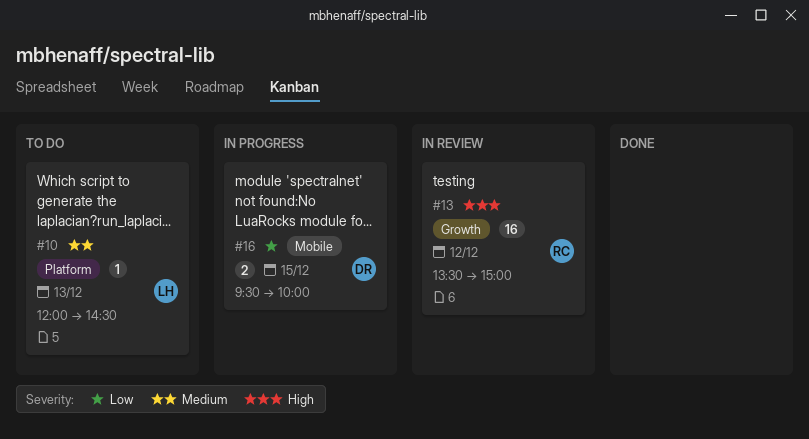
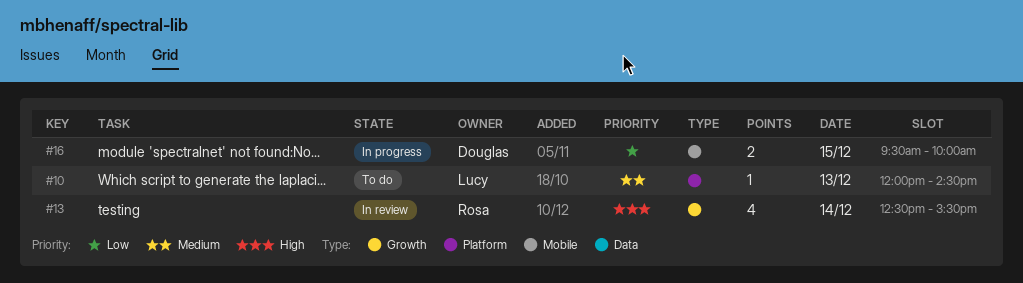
#13, estimate: 16 -> 4
#13, day: Dec 12 -> Dec 14
#13, begins: 13:30 -> 12:30
#13, ends: 15:00 -> 15:30

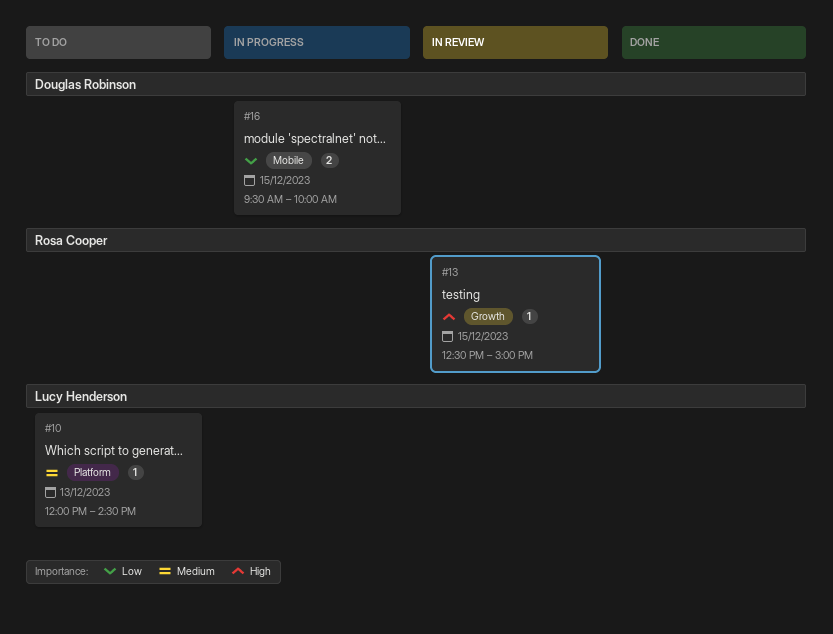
#13, estimate: 4 -> 1
#13, day: Dec 14 -> Dec 15
#13, ends: 15:30 -> 15:00

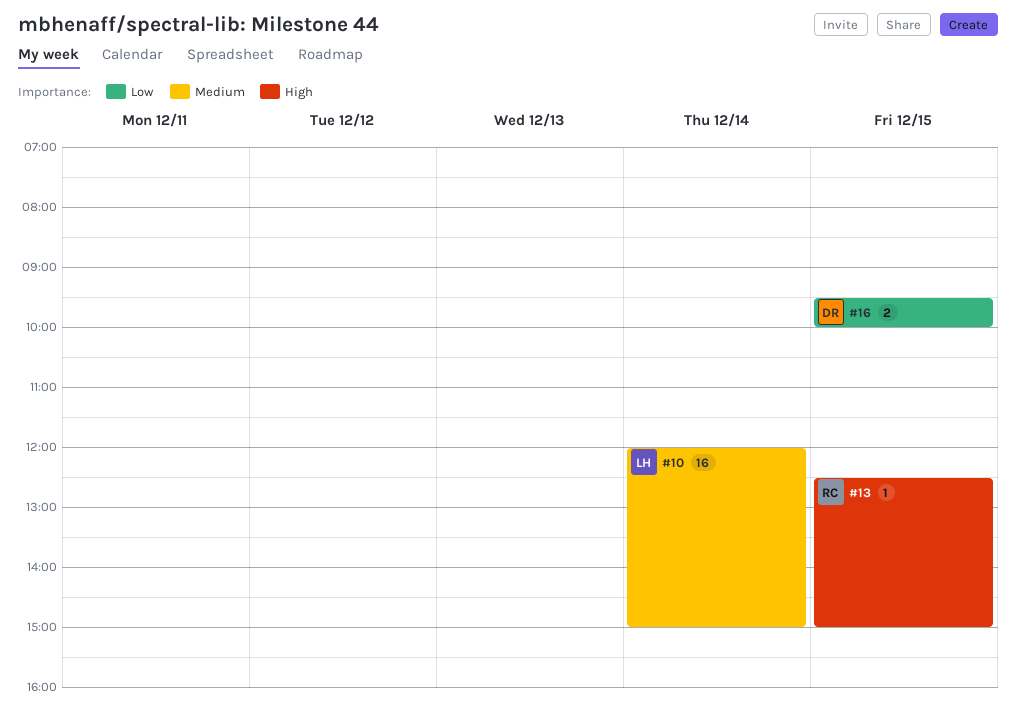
#10, estimate: 1 -> 16
#10, day: Dec 13 -> Dec 14
#10, ends: 14:30 -> 15:00

